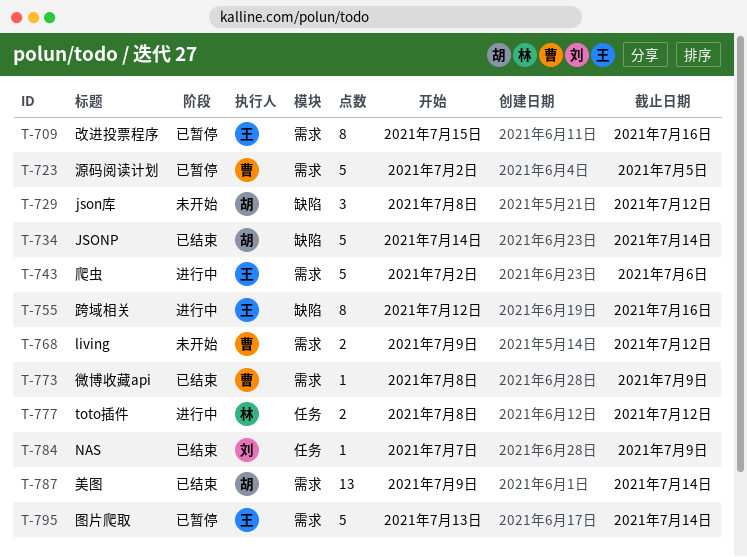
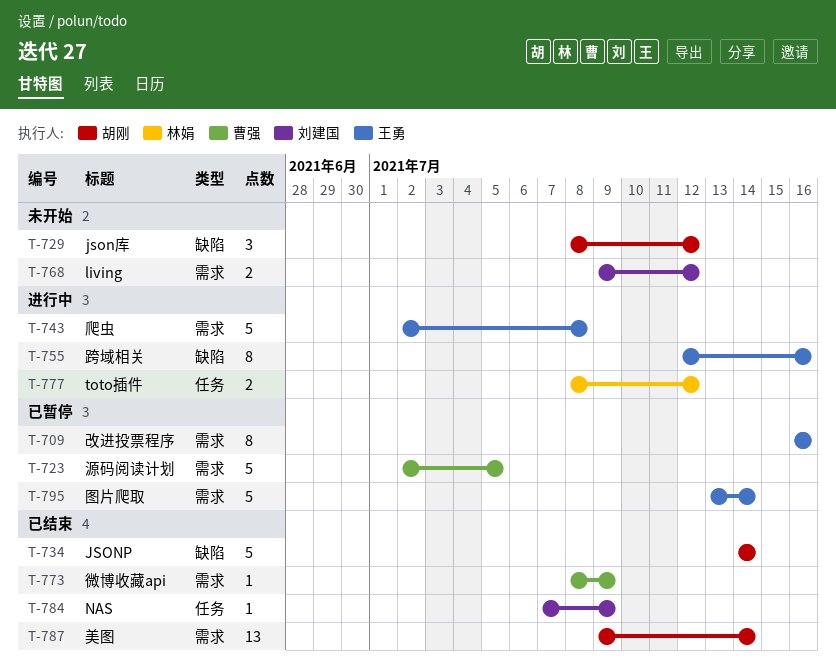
T-709, start: Jul 15 -> Jul 16
T-743, due: Jul 6 -> Jul 8
T-768, owner: 曹强 -> 刘建国

